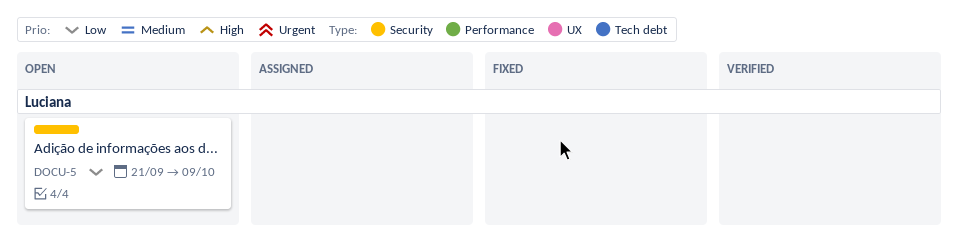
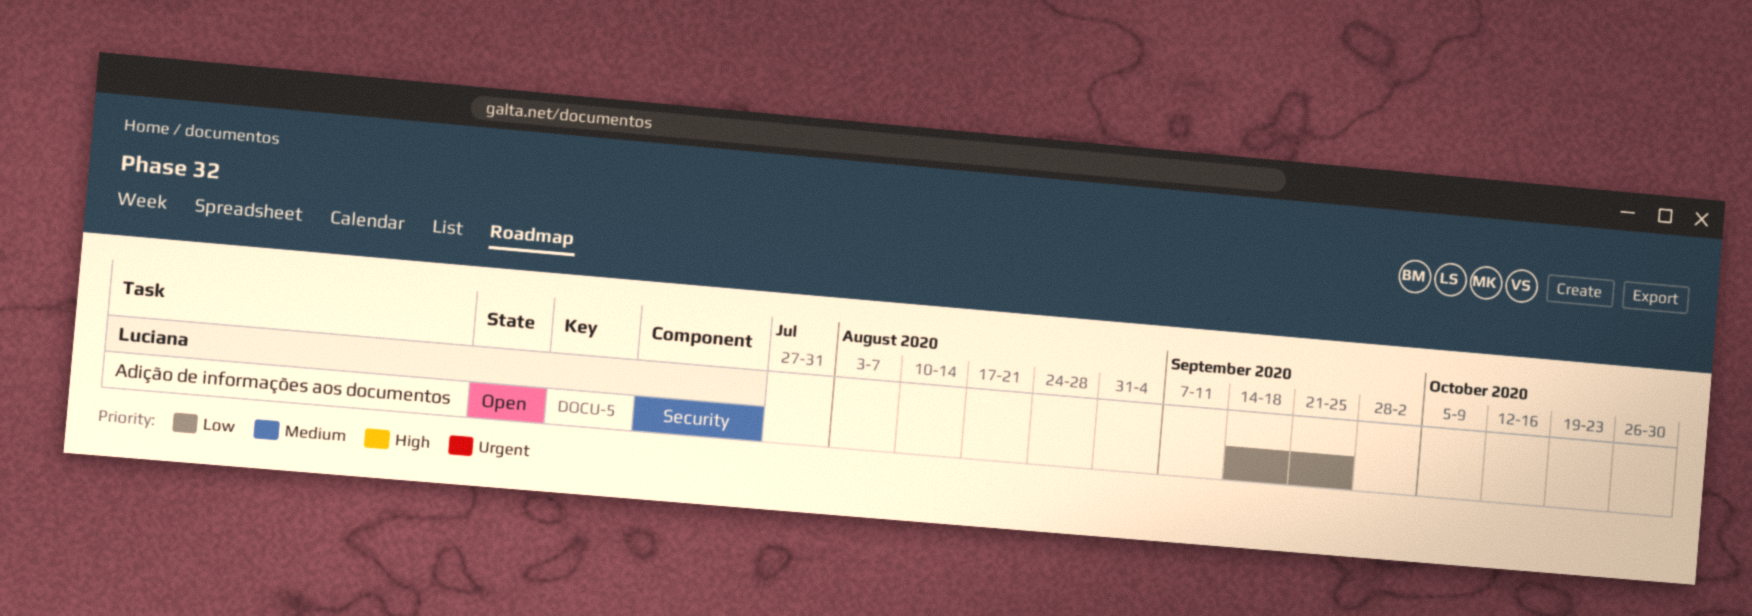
DOCU-5, start: Sep 21 -> Sep 14
DOCU-5, due: Oct 9 -> Sep 25

